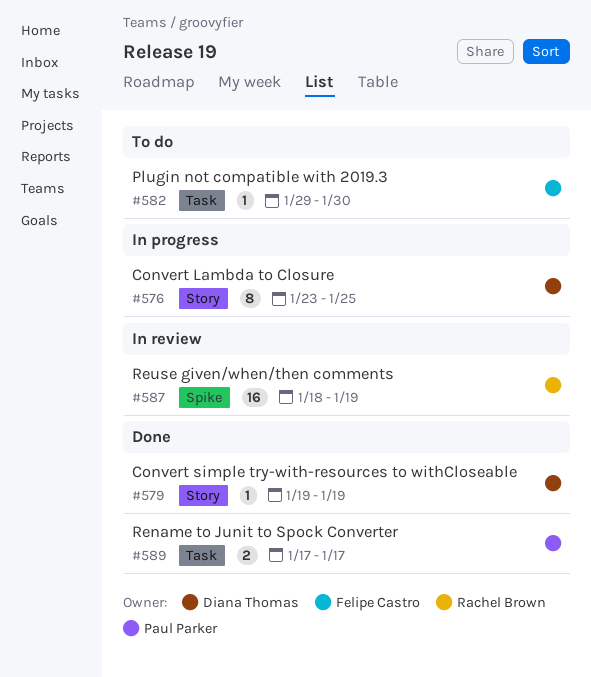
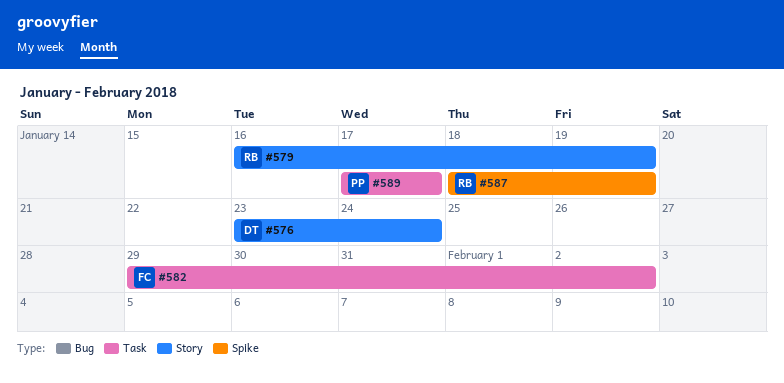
#576, due: Jan 25 -> Jan 24
#579, owner: Diana Thomas -> Rachel Brown
#579, start: Jan 19 -> Jan 16
#582, due: Jan 30 -> Feb 2

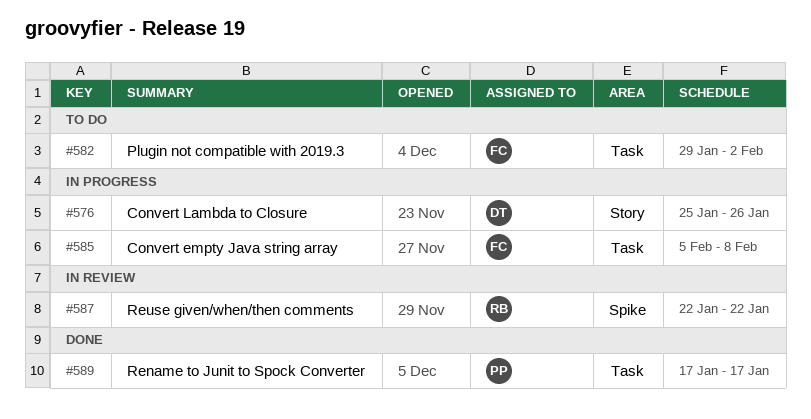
#576, start: Jan 23 -> Jan 25
#576, due: Jan 24 -> Jan 26
#579: present -> none
#585: none -> present
#587, start: Jan 18 -> Jan 22
#587, due: Jan 19 -> Jan 22

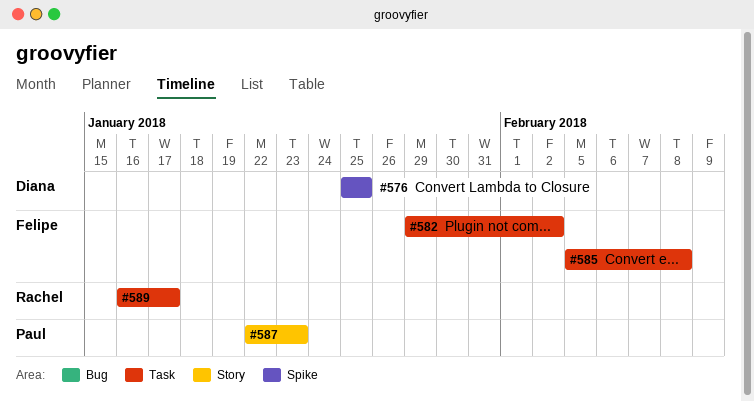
#576, label: Story -> Spike
#576, due: Jan 26 -> Jan 25
#587, owner: Rachel -> Paul
#587, label: Spike -> Story
#587, due: Jan 22 -> Jan 23
#589, owner: Paul -> Rachel
#589, start: Jan 17 -> Jan 16

